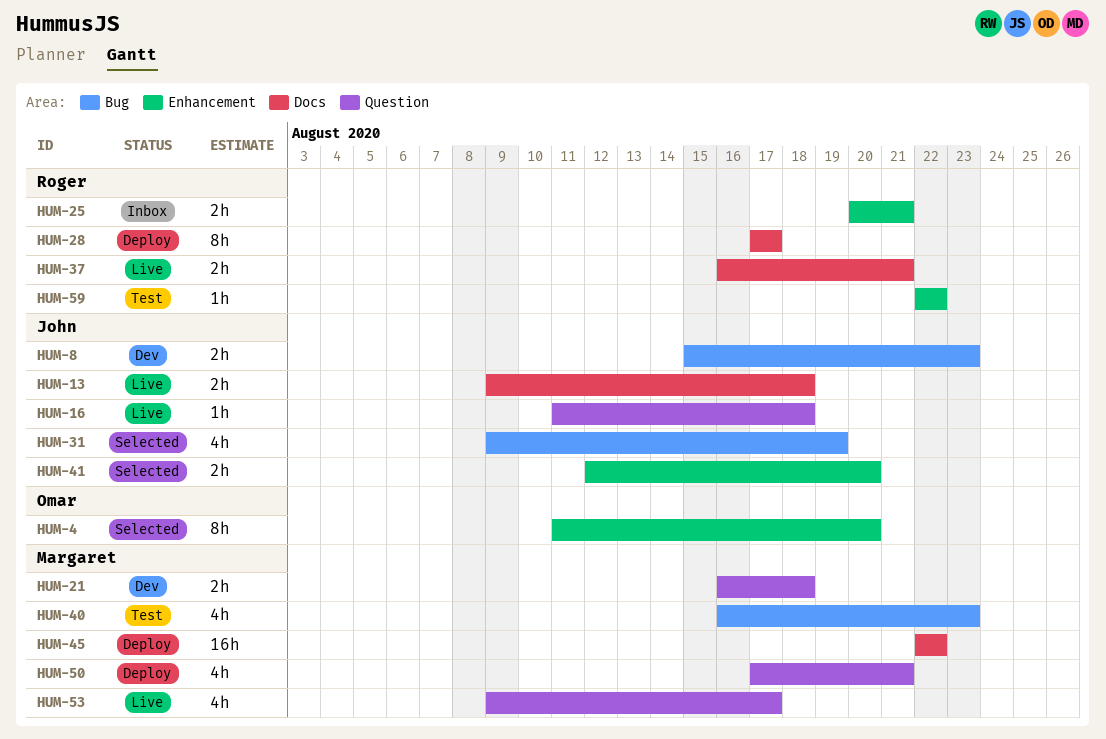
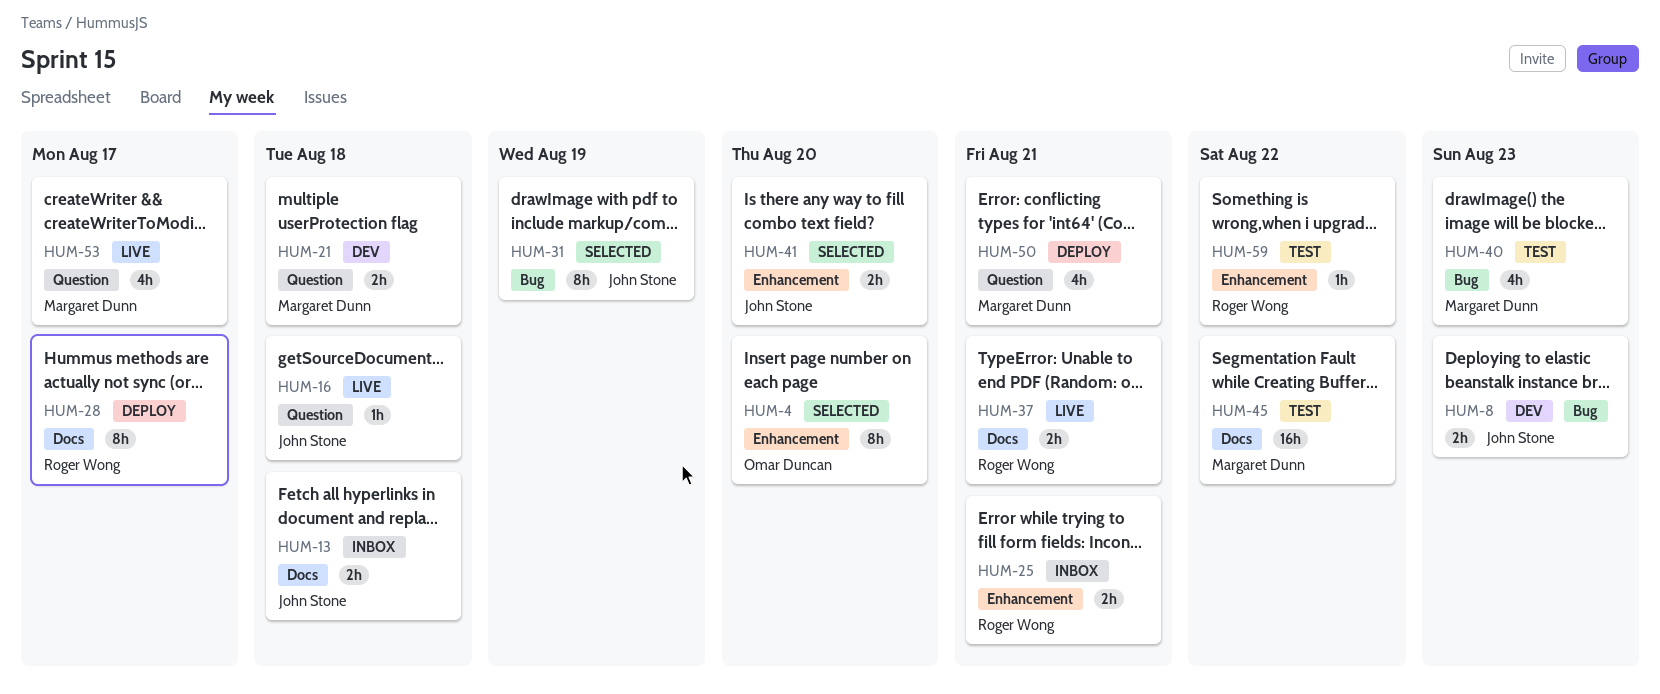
HUM-13, status: Live -> Inbox
HUM-31, estimate: 4h -> 8h
HUM-45, status: Deploy -> Test

